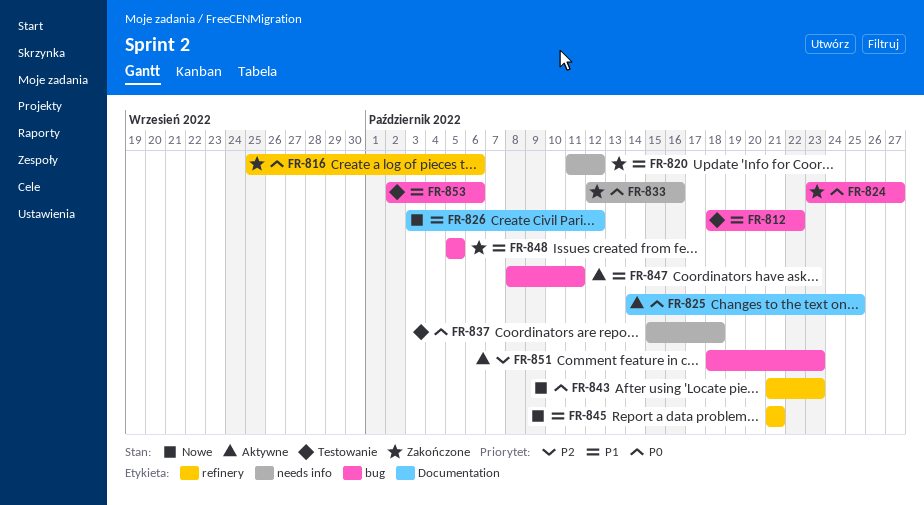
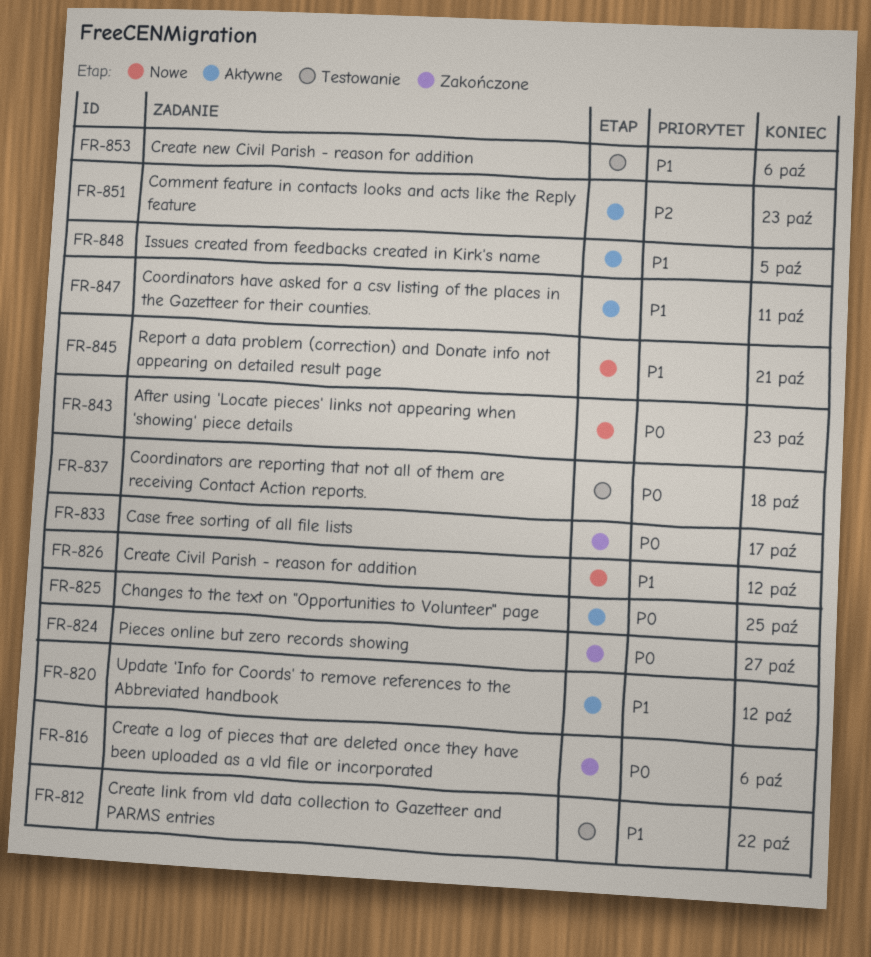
FR-820, status: Zakończone -> Aktywne
FR-833, due: Oct 16 -> Oct 17
FR-848, status: Zakończone -> Aktywne

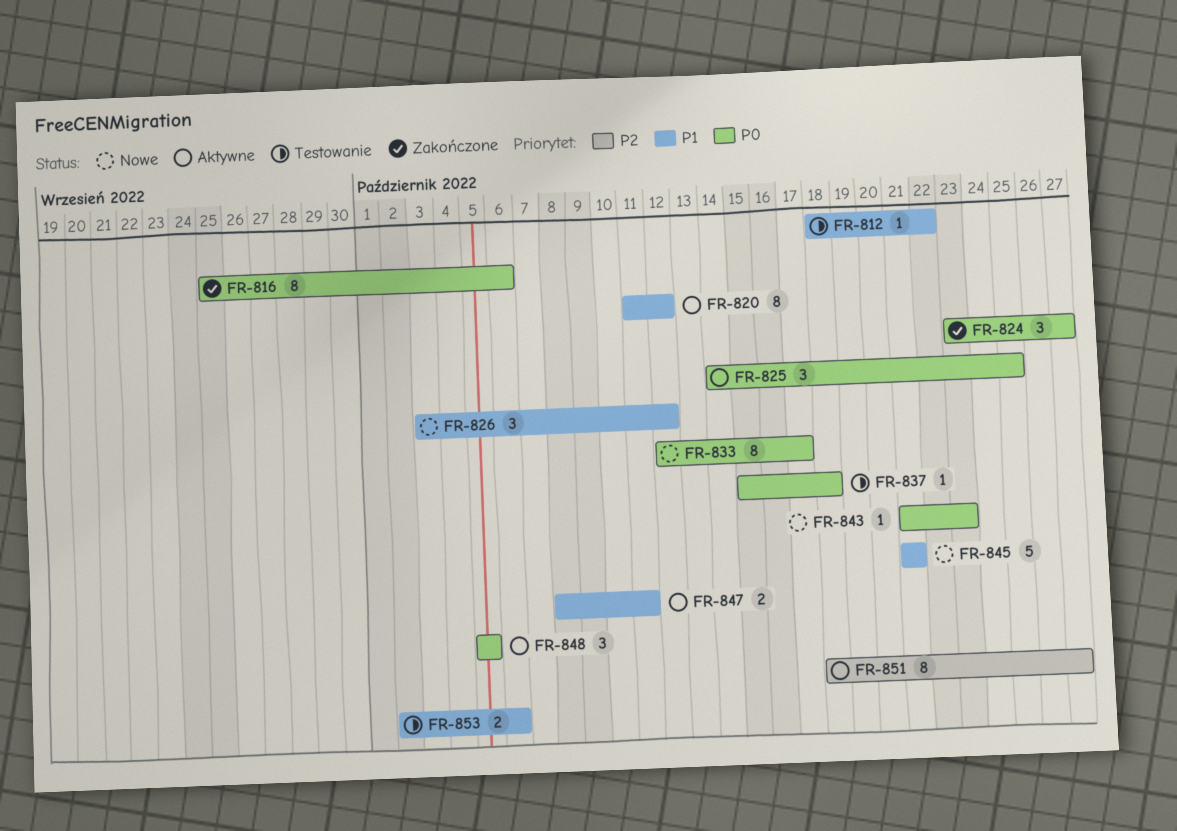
FR-833, status: Zakończone -> Nowe
FR-848, priority: P1 -> P0
FR-851, due: Oct 23 -> Oct 27

